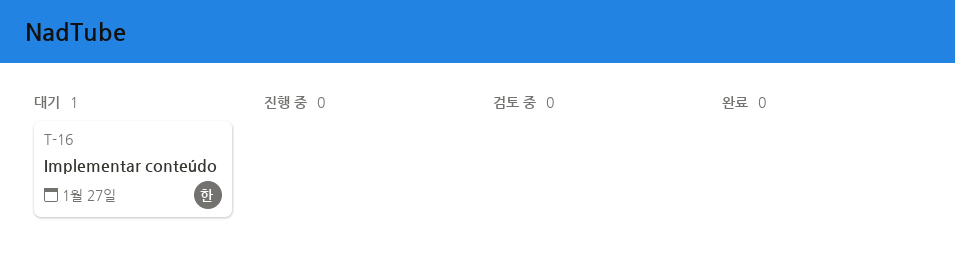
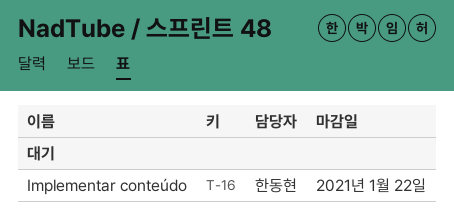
T-16, due: Jan 27 -> Jan 22

